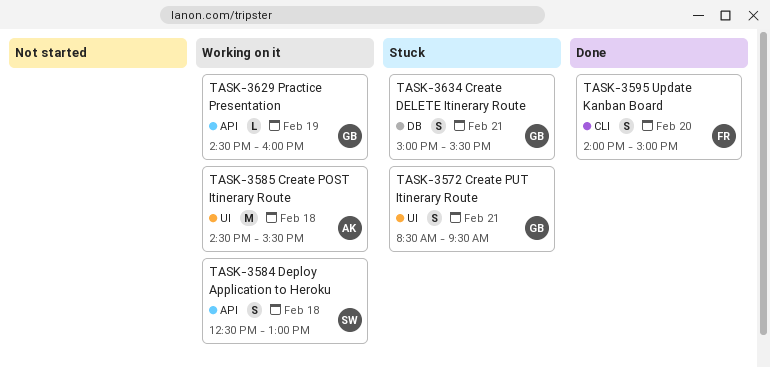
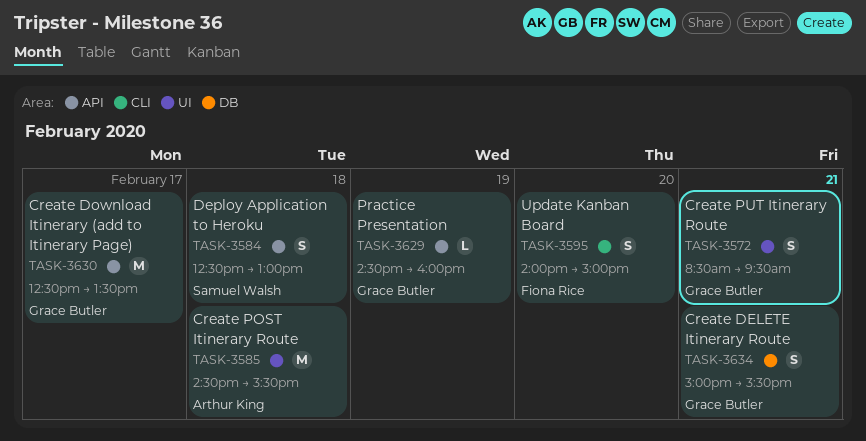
TASK-3630: none -> present

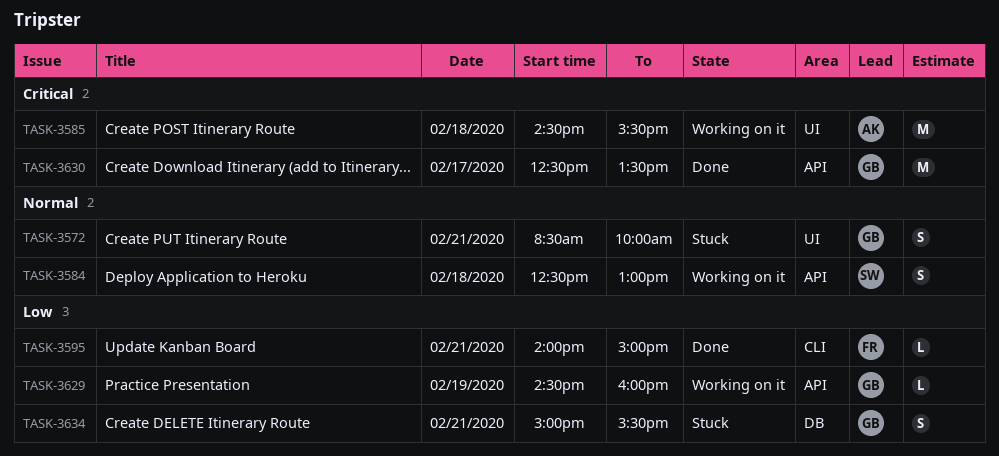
TASK-3572, ends: 09:30 -> 10:00
TASK-3595, estimate: S -> L
TASK-3595, day: Feb 20 -> Feb 21

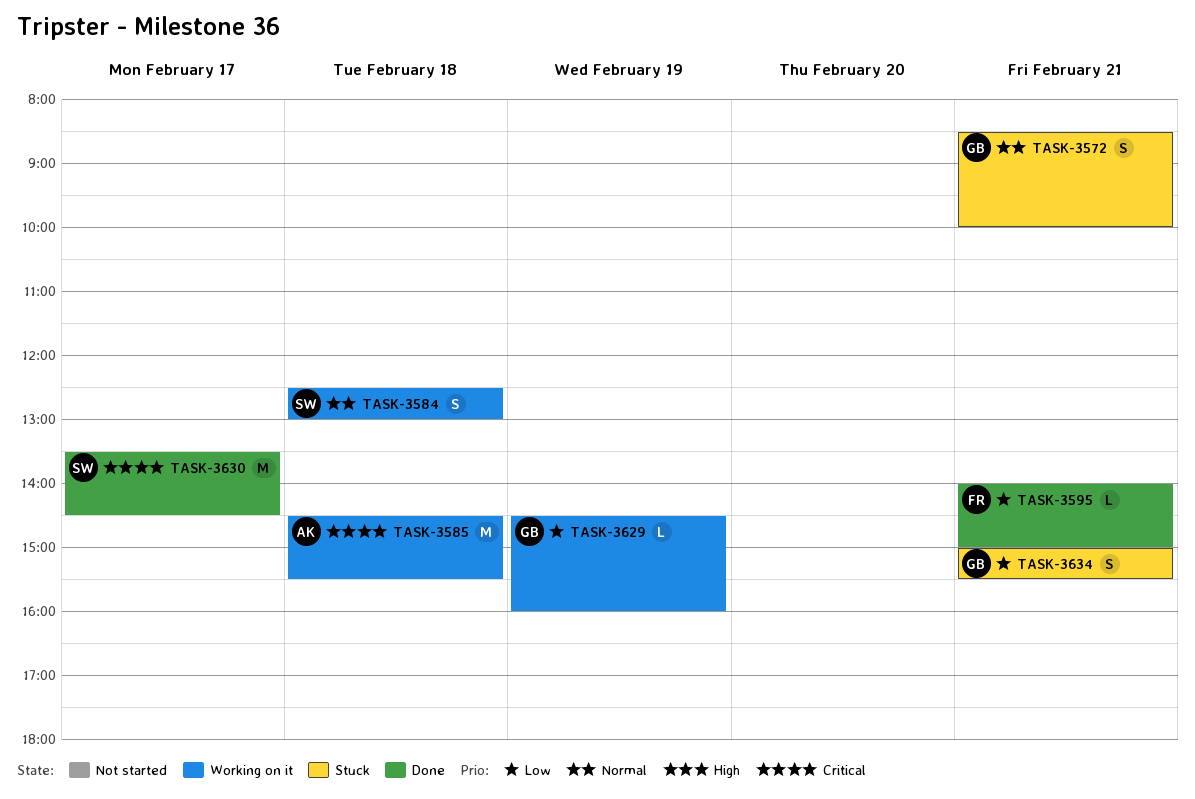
TASK-3630, owner: GB -> SW
TASK-3630, begins: 12:30 -> 13:30
TASK-3630, ends: 13:30 -> 14:30

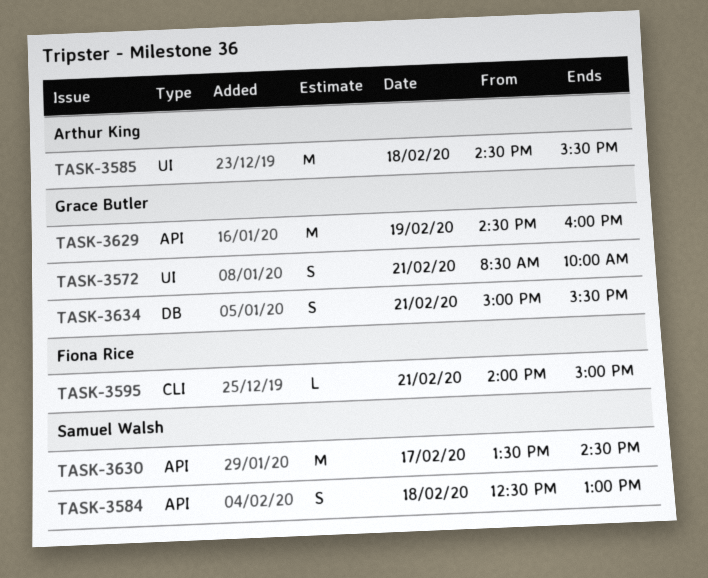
TASK-3629, estimate: L -> M

